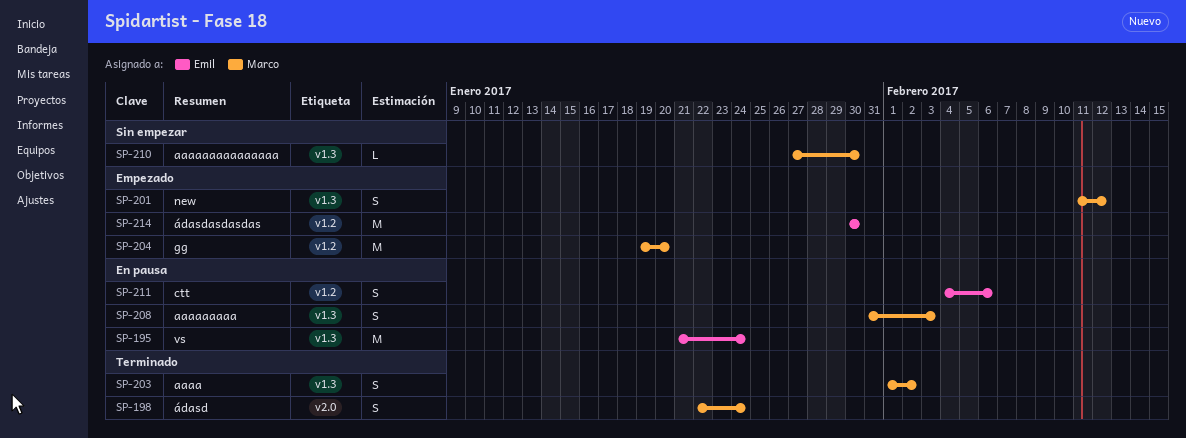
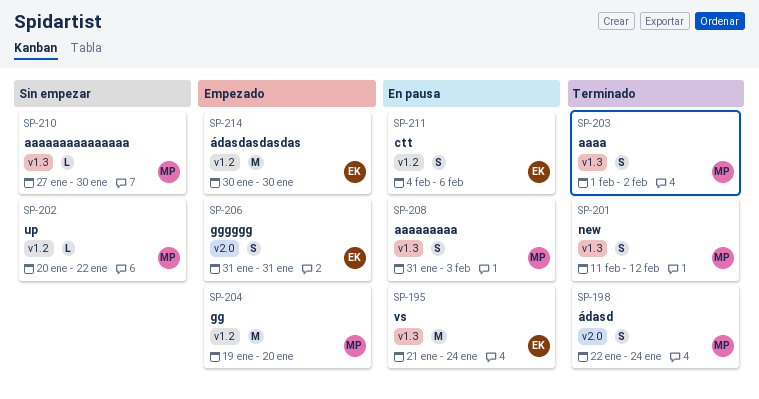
SP-201, status: Empezado -> Terminado
SP-202: none -> present
SP-206: none -> present

